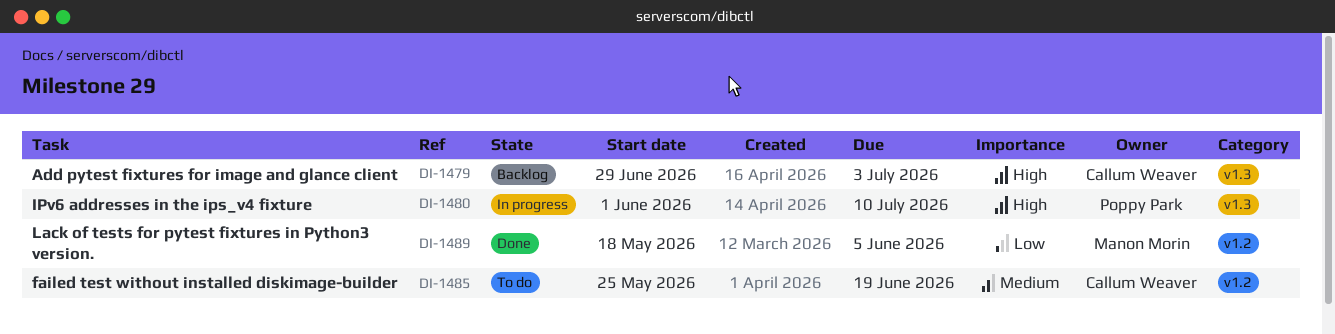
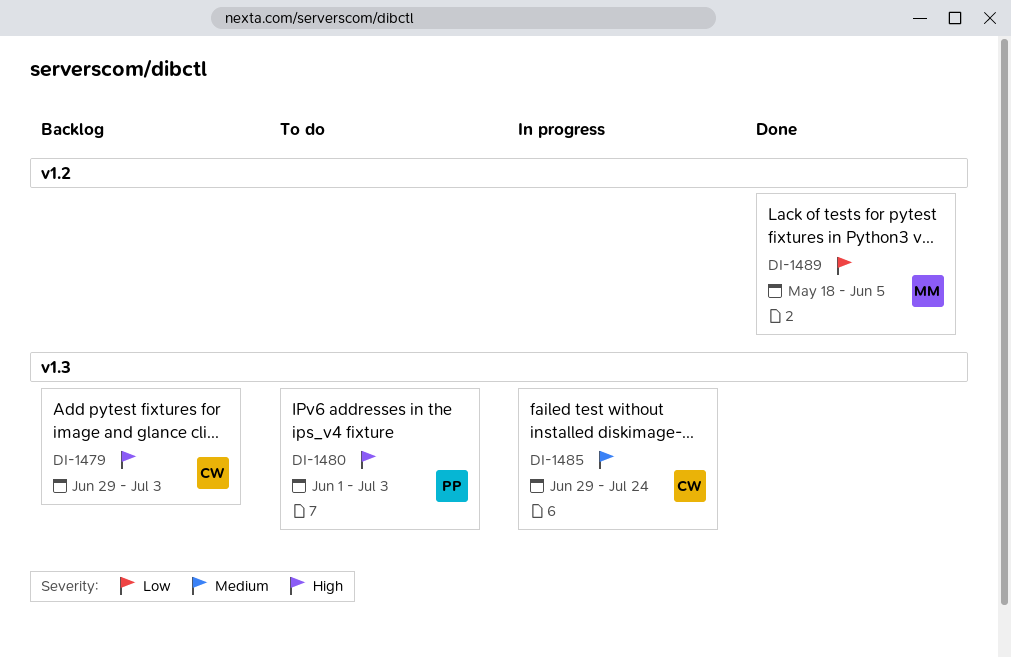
DI-1480, status: In progress -> To do
DI-1480, due: Jul 10 -> Jul 3
DI-1485, status: To do -> In progress
DI-1485, label: v1.2 -> v1.3
DI-1485, start: May 25 -> Jun 29
DI-1485, due: Jun 19 -> Jul 24

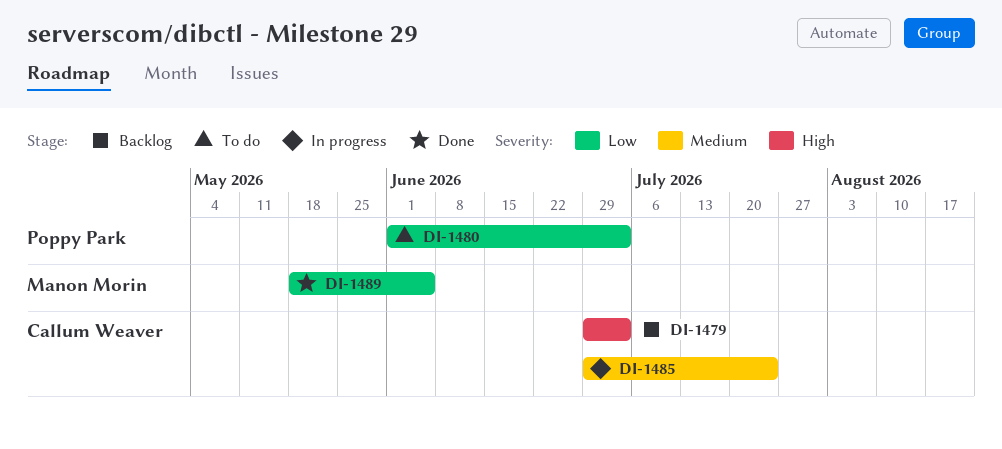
DI-1480, priority: High -> Low

